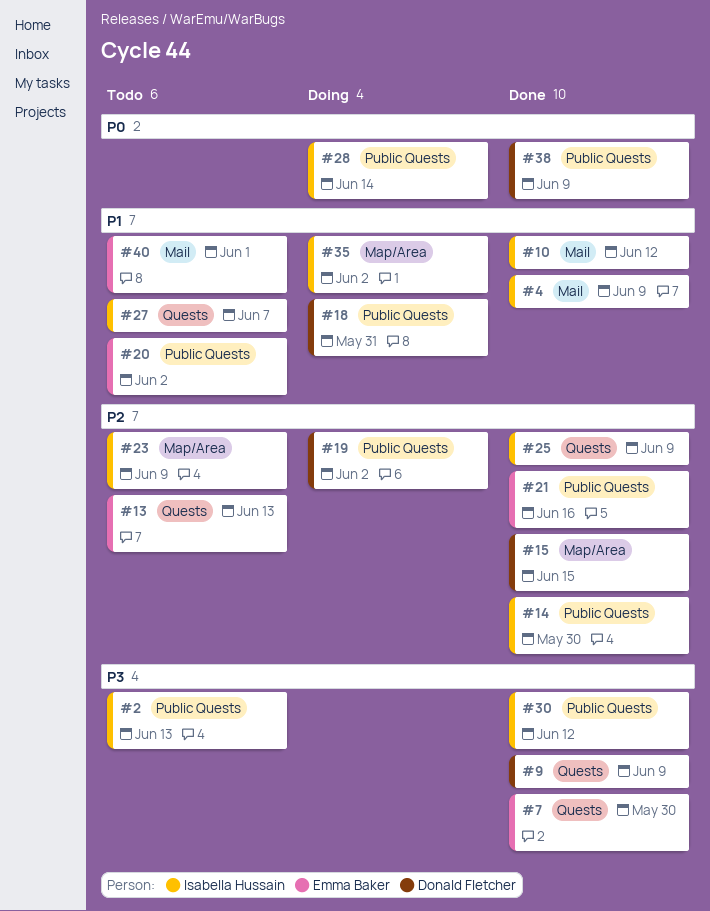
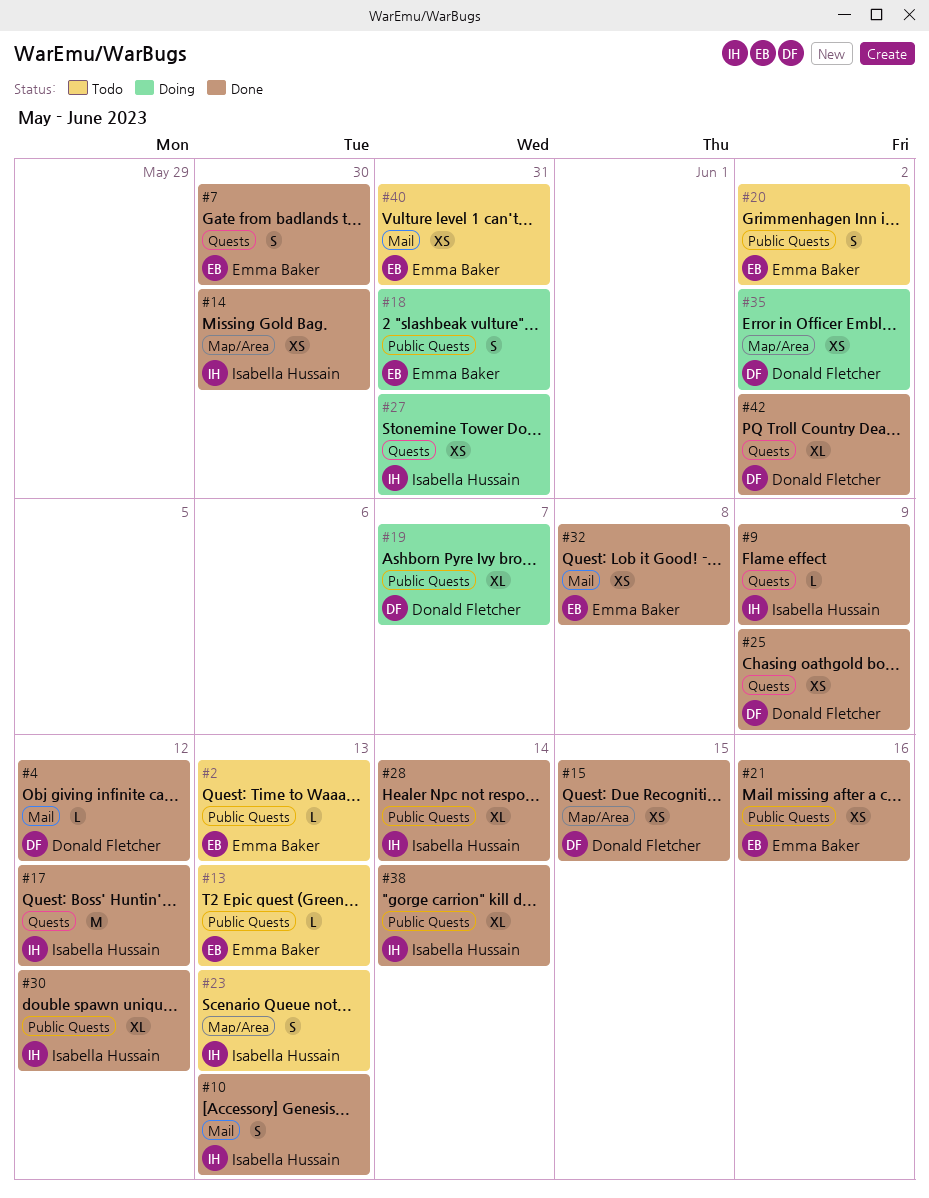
#2, owner: Isabella Hussain -> Emma Baker
#4, owner: Isabella Hussain -> Donald Fletcher
#4, due: Jun 9 -> Jun 12
#9, owner: Donald Fletcher -> Isabella Hussain
#10, due: Jun 12 -> Jun 13
#13, label: Quests -> Public Quests
#14, label: Public Quests -> Map/Area
#17: none -> present
#18, owner: Donald Fletcher -> Emma Baker
#19, due: Jun 2 -> Jun 7
#23, due: Jun 9 -> Jun 13
#25, owner: Isabella Hussain -> Donald Fletcher
#27, status: Todo -> Doing
#27, due: Jun 7 -> May 31
#28, status: Doing -> Done
#32: none -> present
#35, owner: Isabella Hussain -> Donald Fletcher
#38, owner: Donald Fletcher -> Isabella Hussain
#38, due: Jun 9 -> Jun 14
#40, due: Jun 1 -> May 31
#42: none -> present

